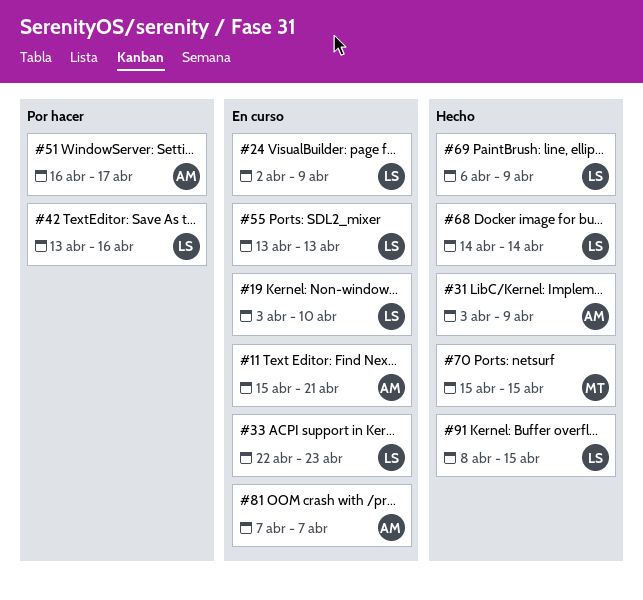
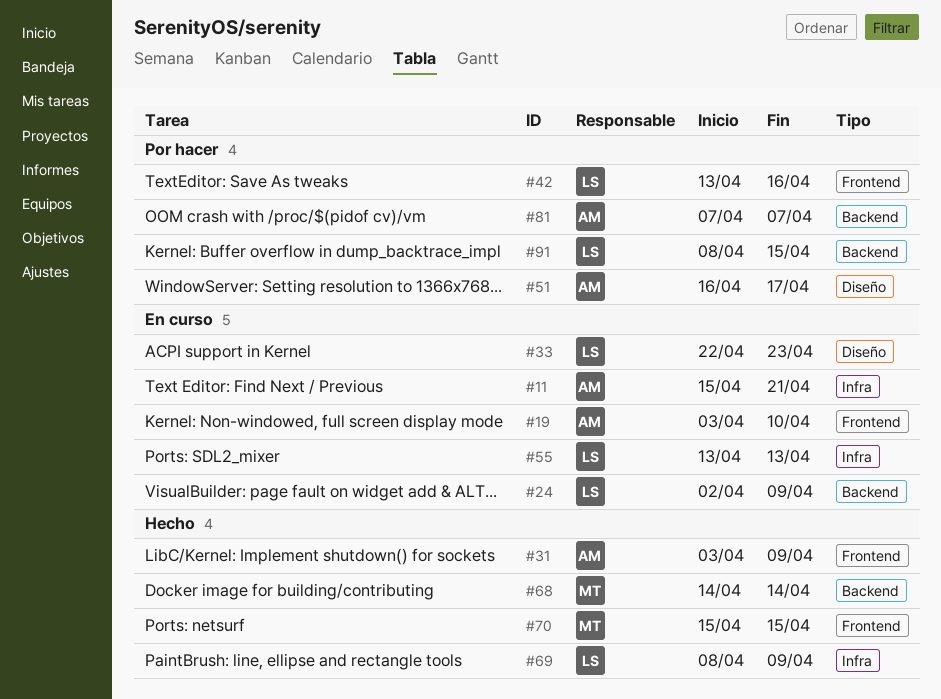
#19, owner: LS -> AM
#68, owner: LS -> MT
#69, start: Apr 6 -> Apr 8
#81, status: En curso -> Por hacer
#91, status: Hecho -> Por hacer

